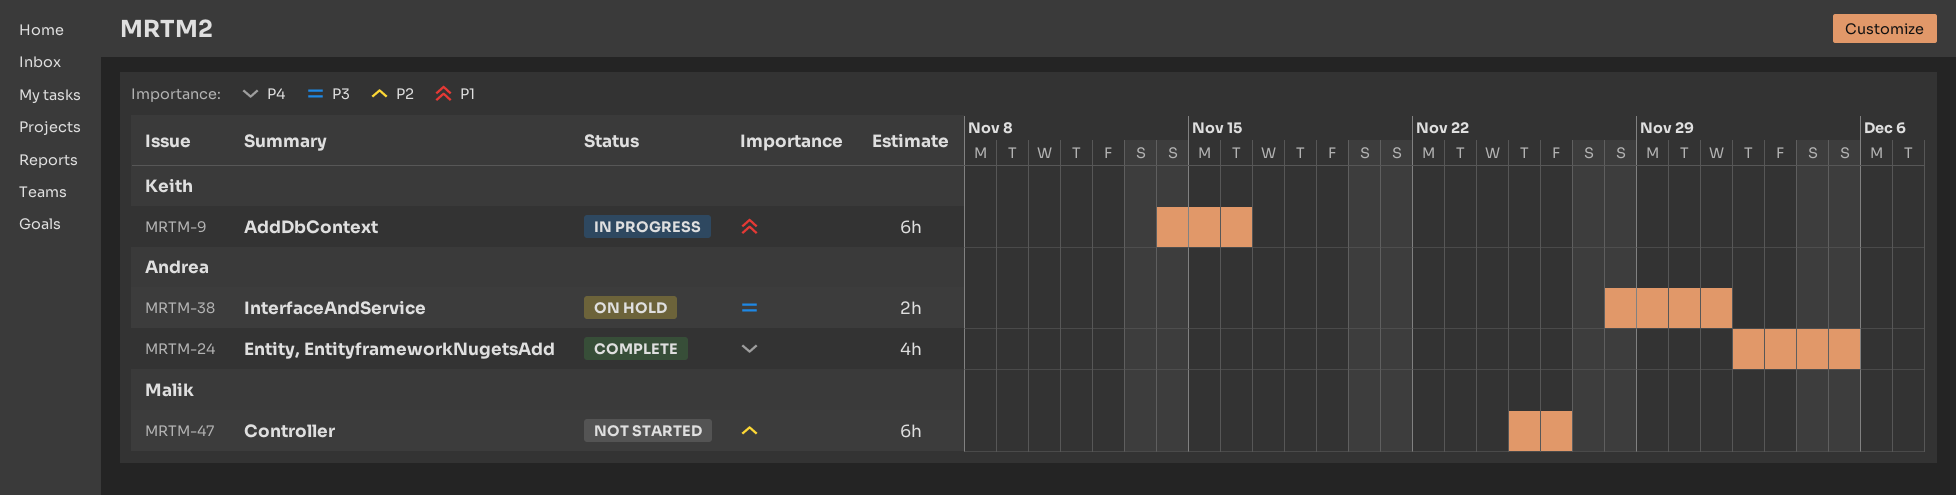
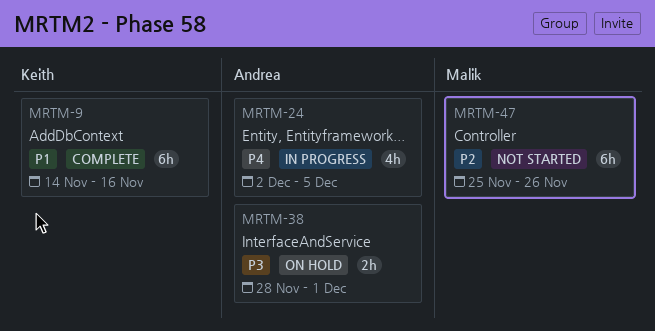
MRTM-9, status: In progress -> Complete
MRTM-24, status: Complete -> In progress

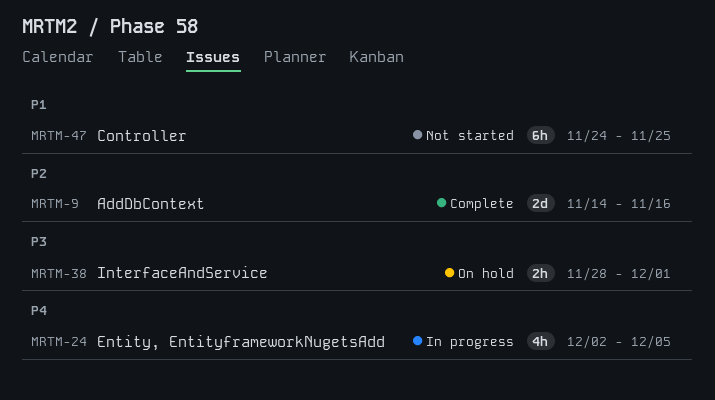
MRTM-9, priority: P1 -> P2
MRTM-9, estimate: 6h -> 2d
MRTM-47, priority: P2 -> P1
MRTM-47, start: Nov 25 -> Nov 24
MRTM-47, due: Nov 26 -> Nov 25

